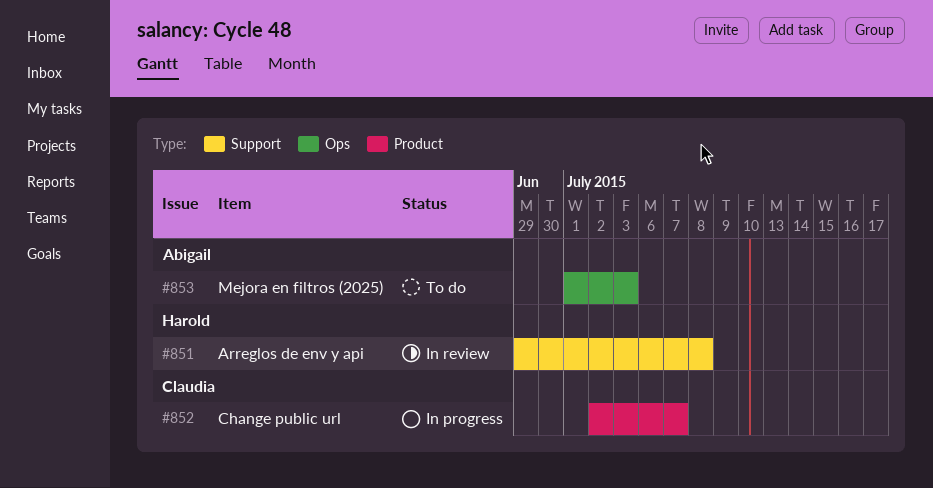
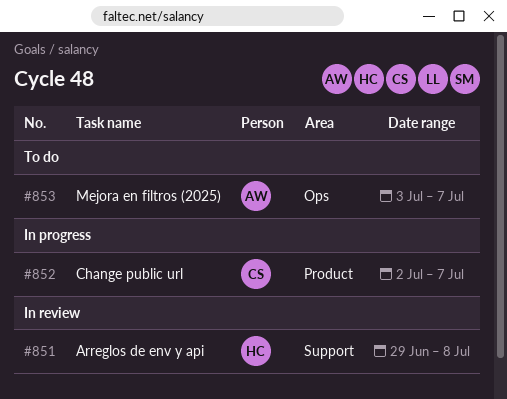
#853, start: Jul 1 -> Jul 3
#853, due: Jul 3 -> Jul 7

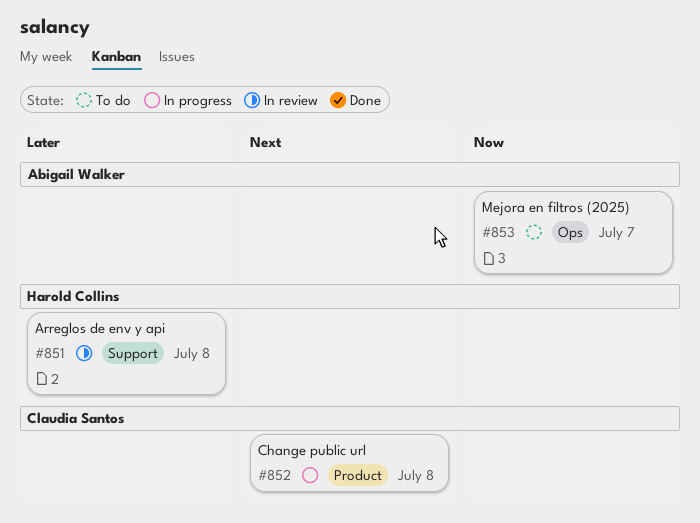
#852, due: Jul 7 -> Jul 8

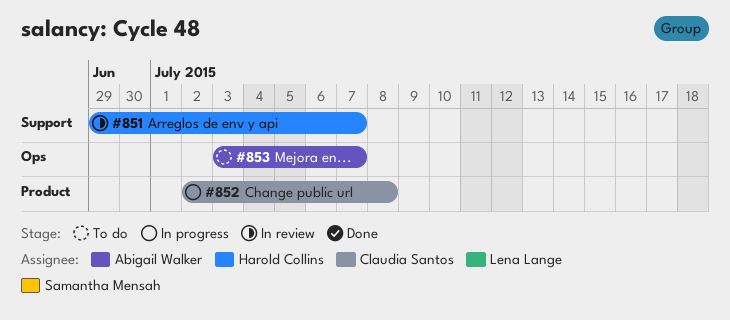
#851, due: Jul 8 -> Jul 7

